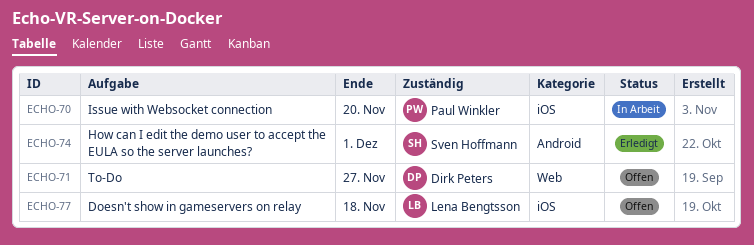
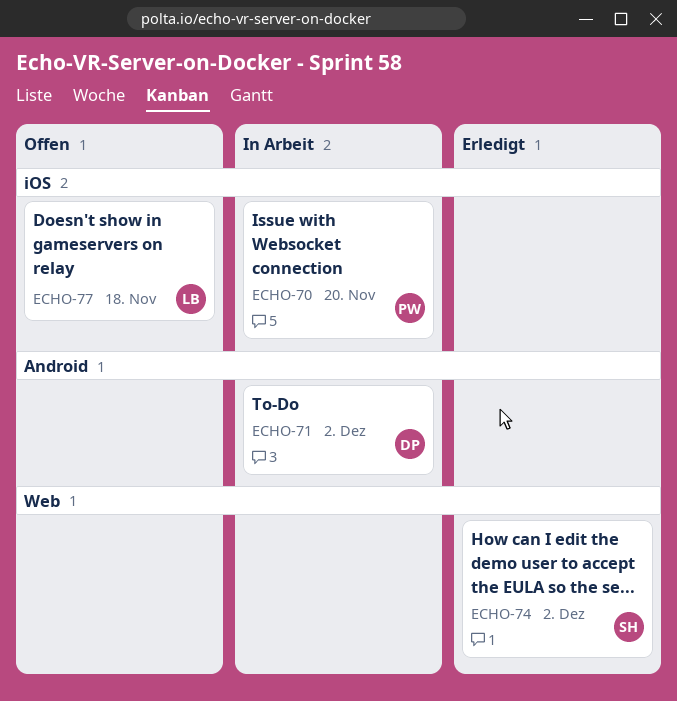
ECHO-71, status: Offen -> In Arbeit
ECHO-71, label: Web -> Android
ECHO-71, due: Nov 27 -> Dec 2
ECHO-74, label: Android -> Web
ECHO-74, due: Dec 1 -> Dec 2

